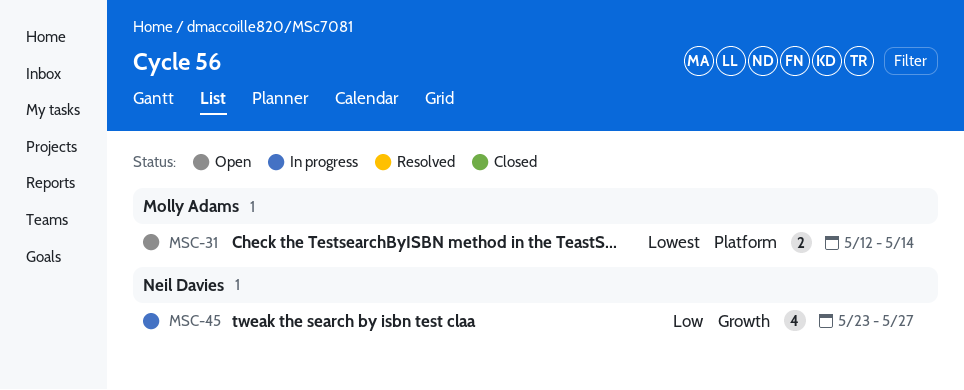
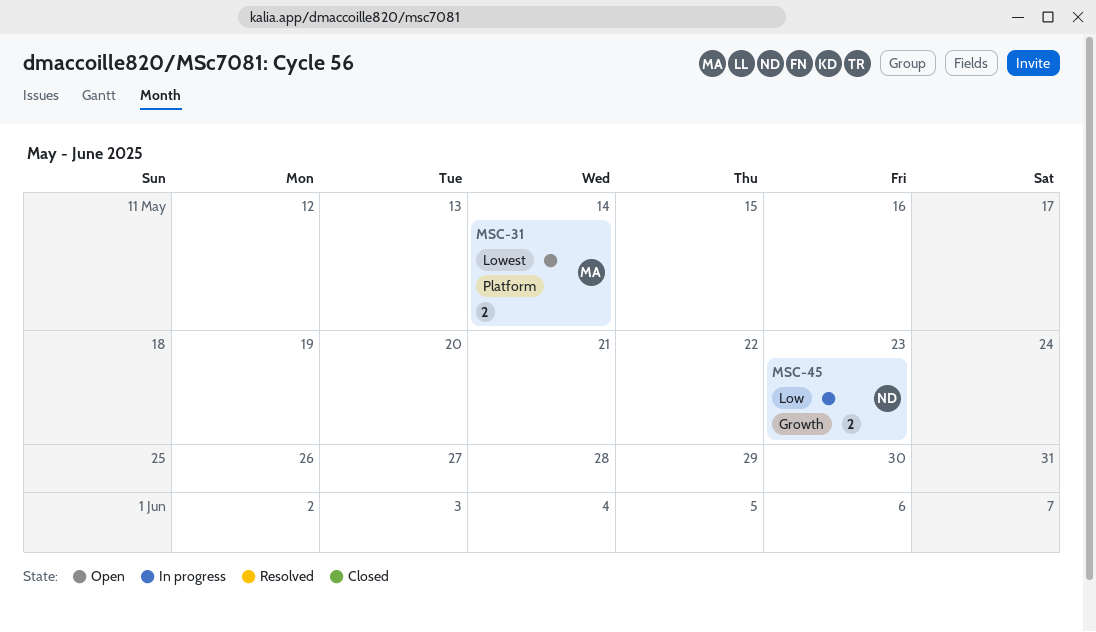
MSC-45, estimate: 4 -> 2
MSC-45, due: May 27 -> May 23

